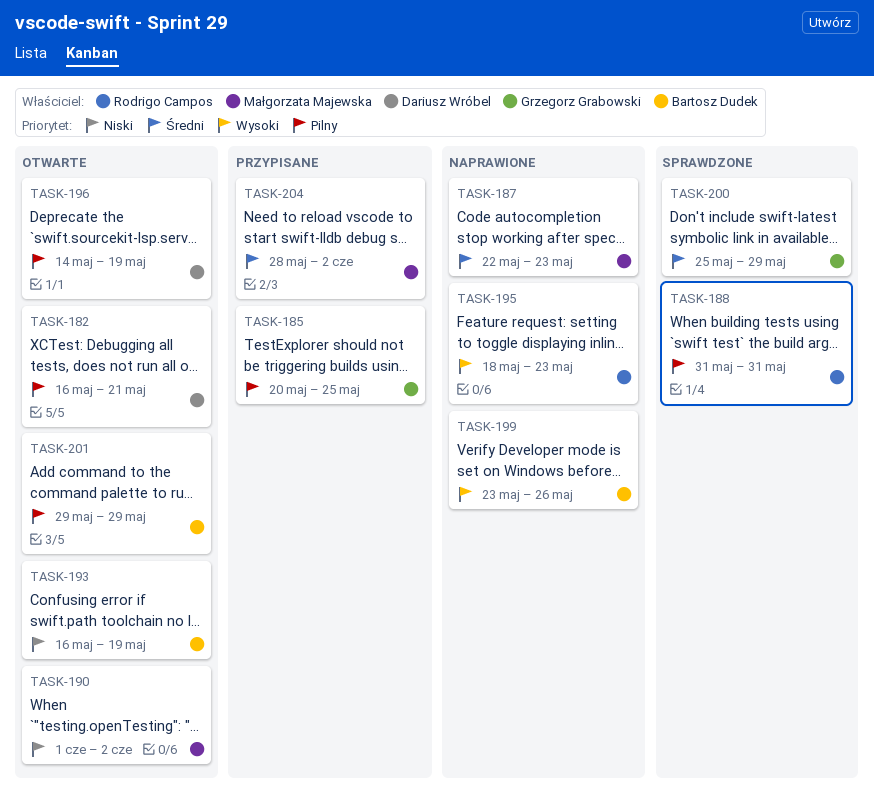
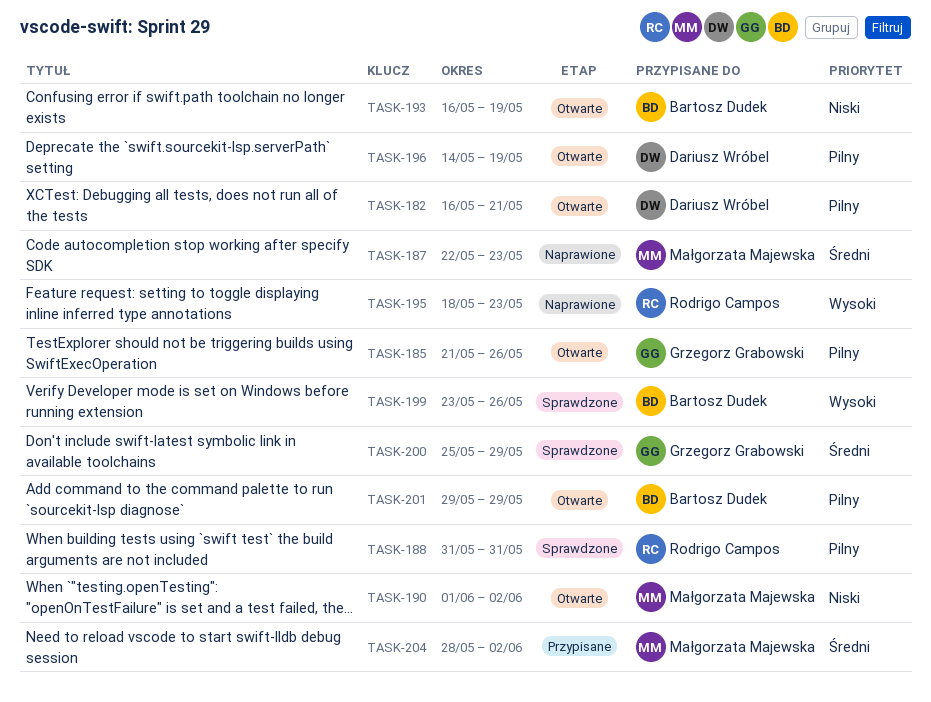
TASK-185, status: Przypisane -> Otwarte
TASK-185, start: May 20 -> May 21
TASK-185, due: May 25 -> May 26
TASK-199, status: Naprawione -> Sprawdzone

